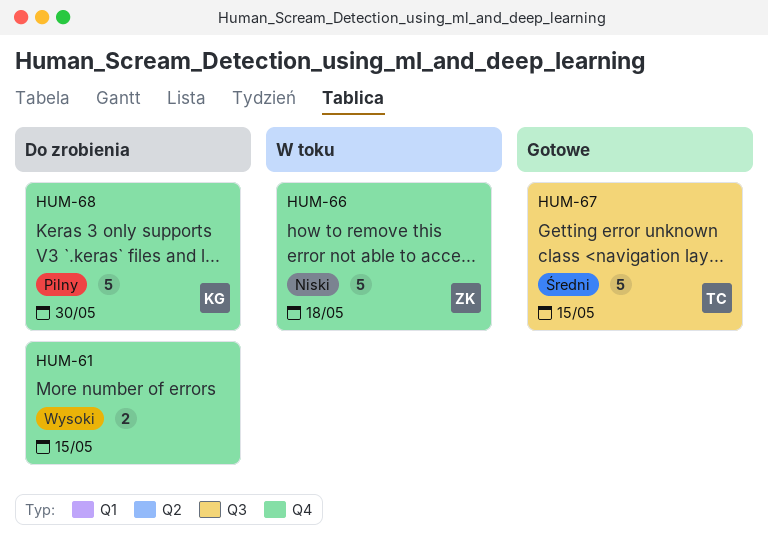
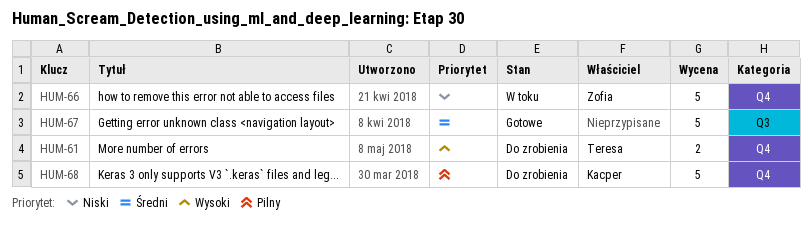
HUM-61, owner: none -> Teresa
HUM-67, owner: Teresa -> none

